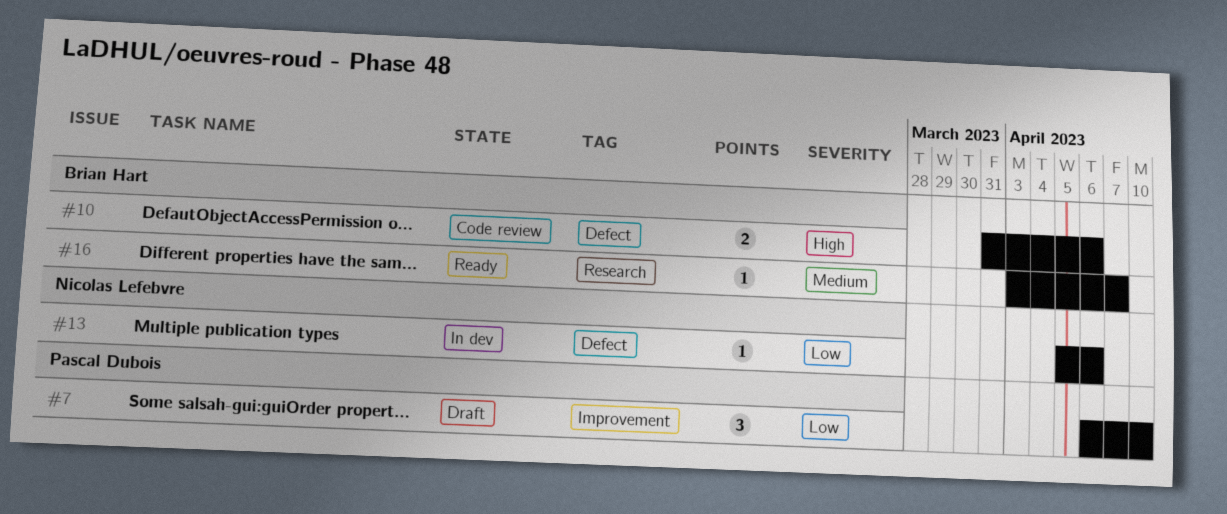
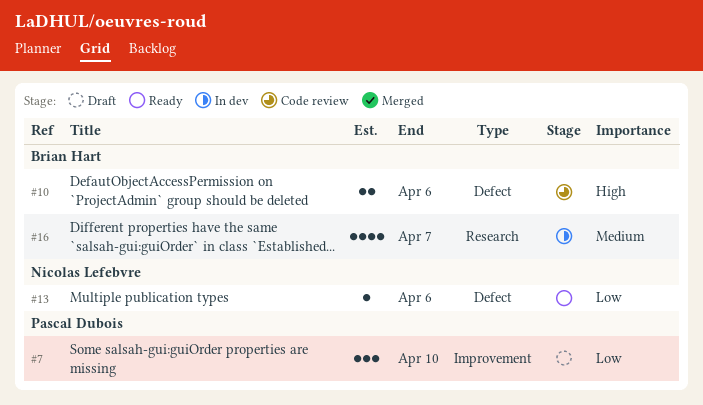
#13, status: In dev -> Ready
#16, status: Ready -> In dev
#16, estimate: 1 -> 4

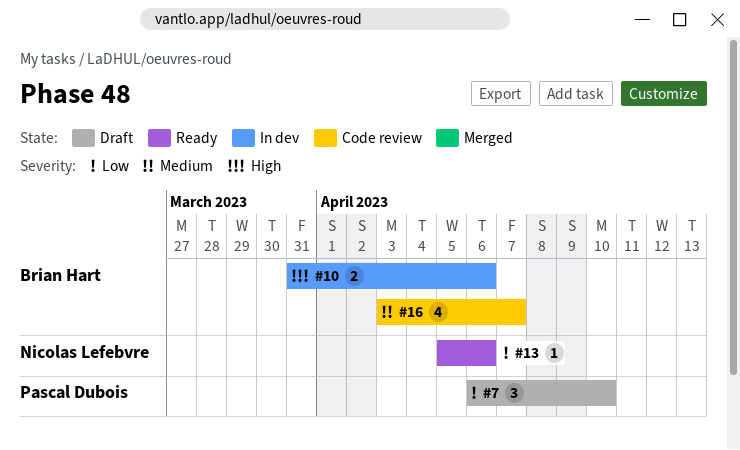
#10, status: Code review -> In dev
#16, status: In dev -> Code review

